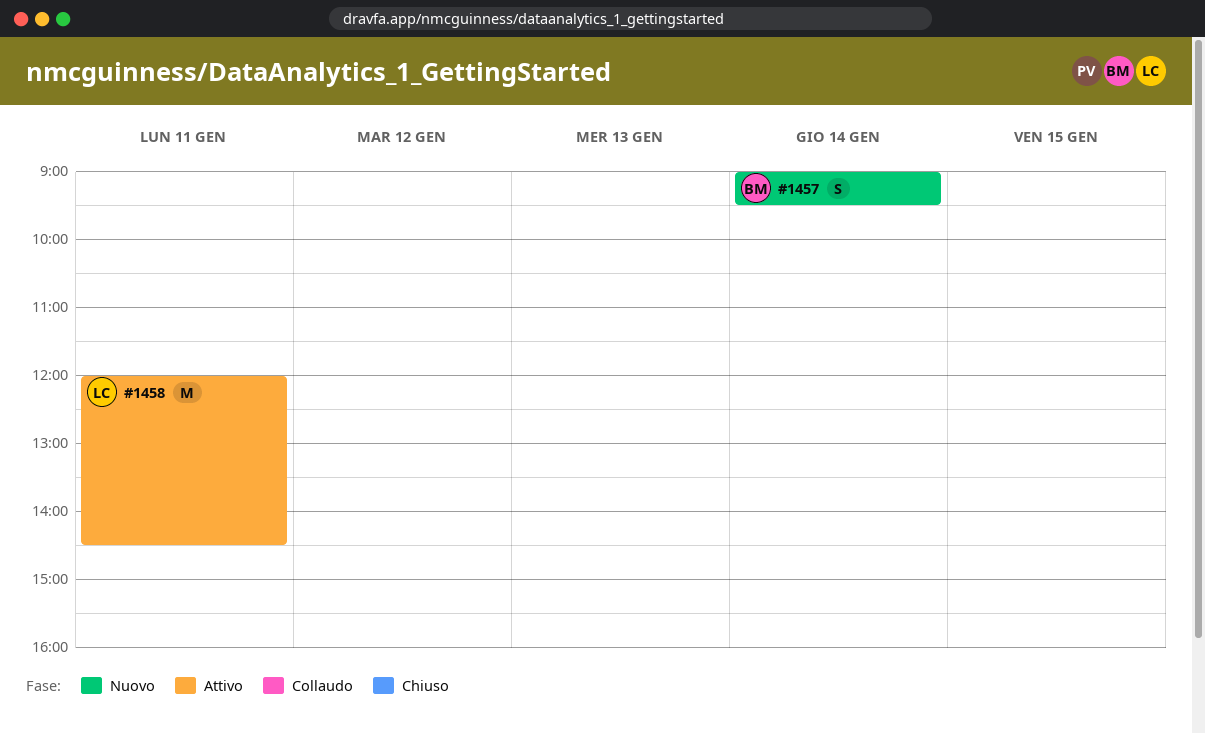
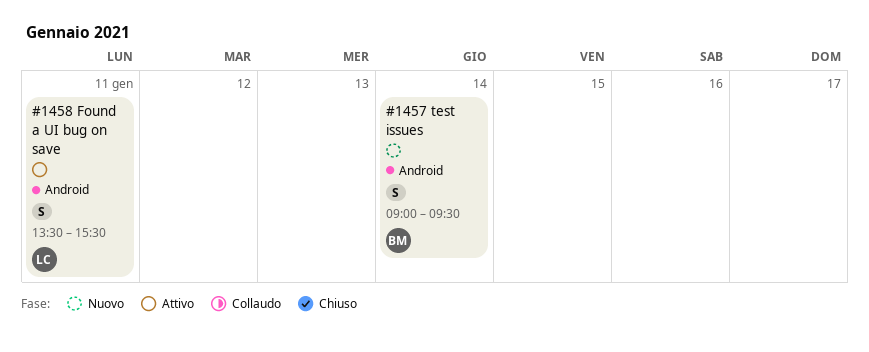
#1458, estimate: M -> S
#1458, begins: 12:00 -> 13:30
#1458, ends: 14:30 -> 15:30

